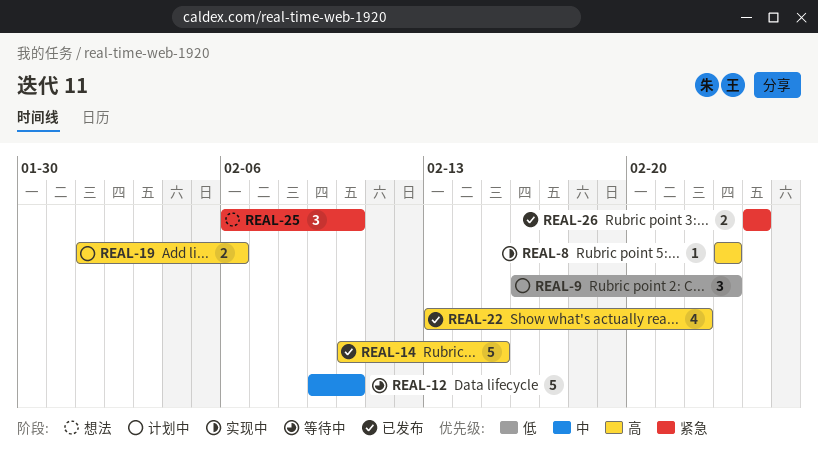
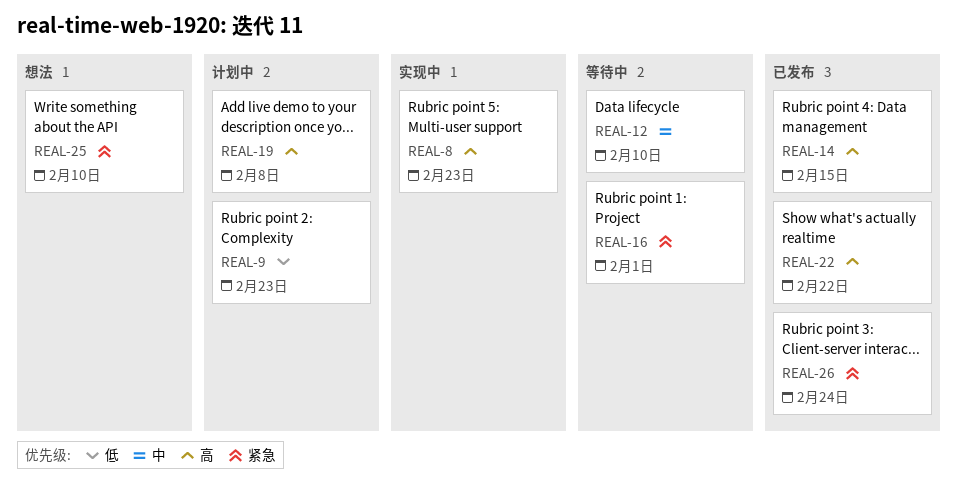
REAL-16: none -> present
REAL-19, due: Feb 6 -> Feb 8

